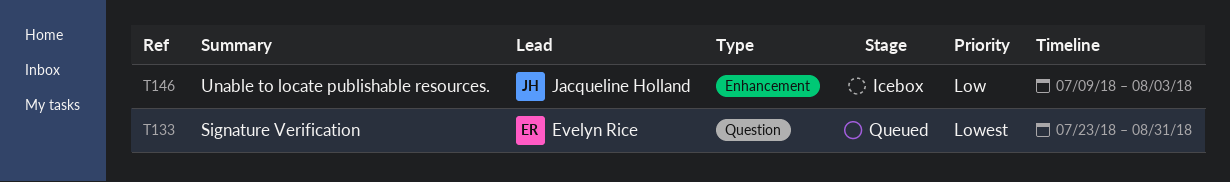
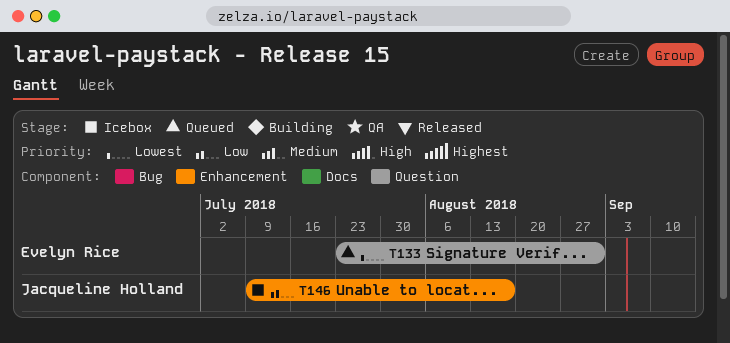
T146, due: Aug 3 -> Aug 17

